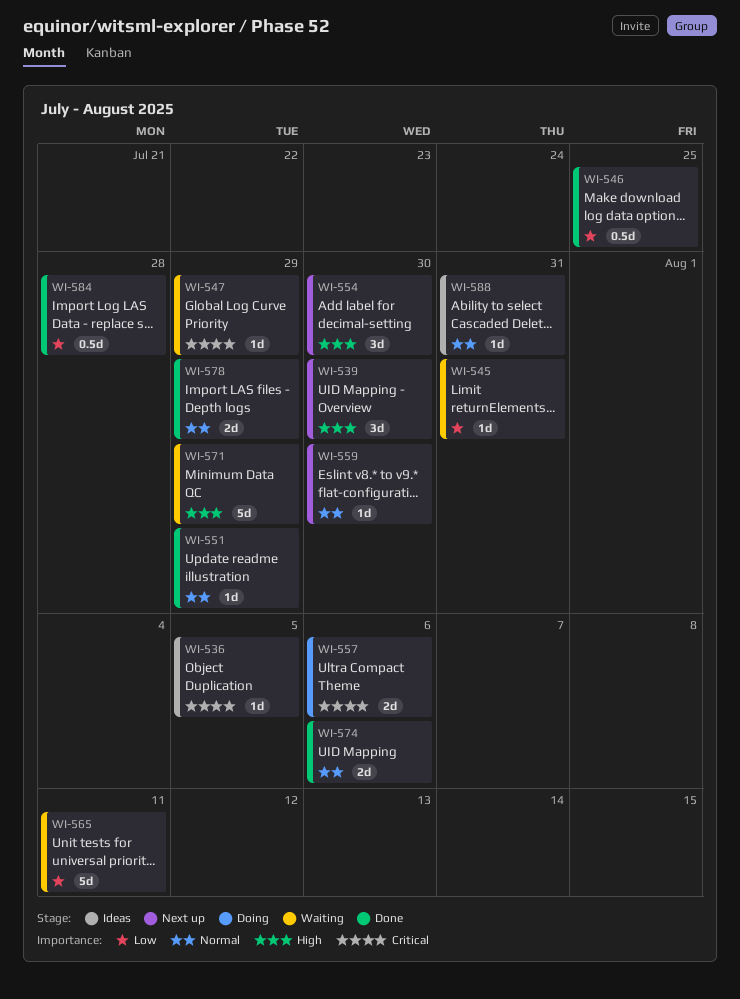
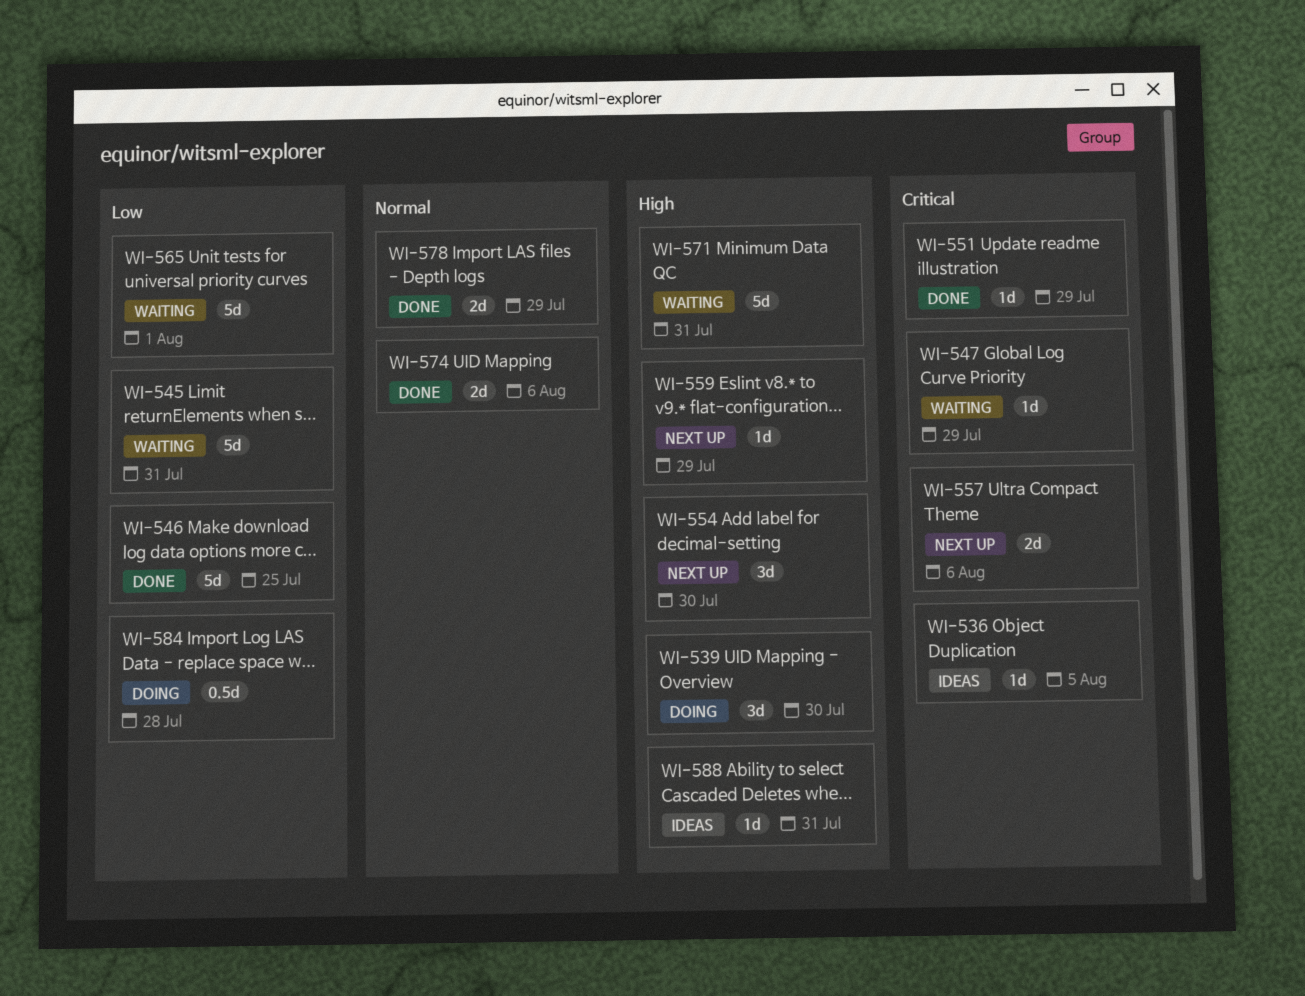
WI-539, status: Next up -> Doing
WI-545, estimate: 1d -> 5d
WI-546, estimate: 0.5d -> 5d
WI-551, priority: Normal -> Critical
WI-557, status: Doing -> Next up
WI-559, priority: Normal -> High
WI-559, due: Jul 30 -> Jul 29
WI-565, due: Aug 11 -> Aug 1
WI-571, due: Jul 29 -> Jul 31
WI-584, status: Done -> Doing
WI-588, priority: Normal -> High

